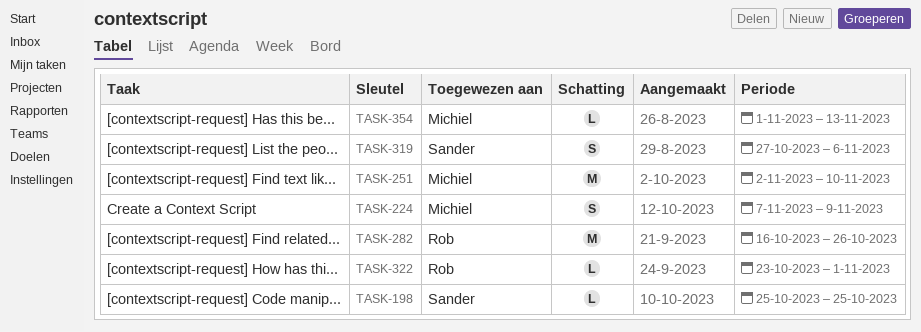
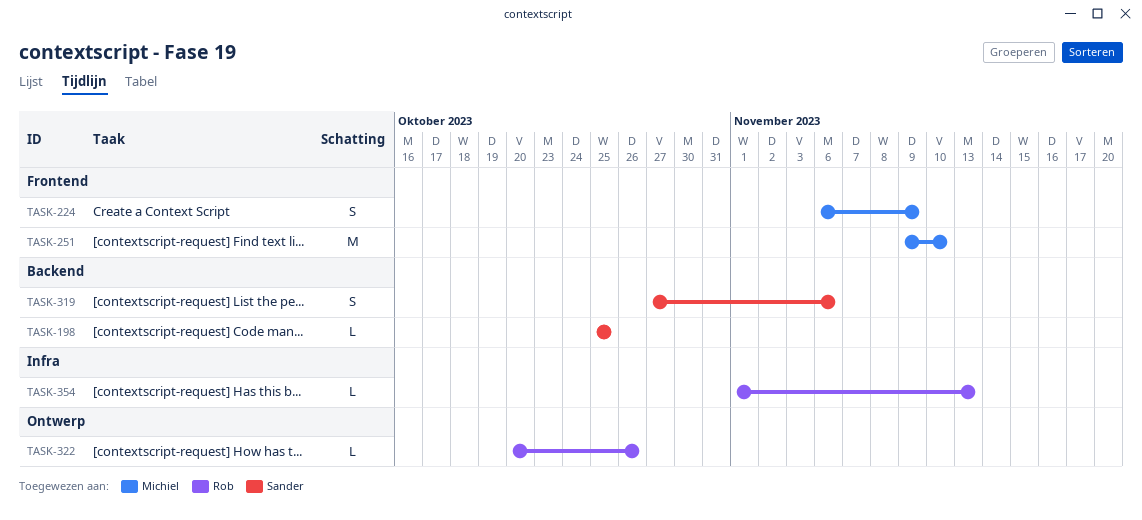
TASK-224, start: Nov 7 -> Nov 6
TASK-251, start: Nov 2 -> Nov 9
TASK-282: present -> none
TASK-322, start: Oct 23 -> Oct 20
TASK-322, due: Nov 1 -> Oct 26
TASK-354, owner: Michiel -> Rob

